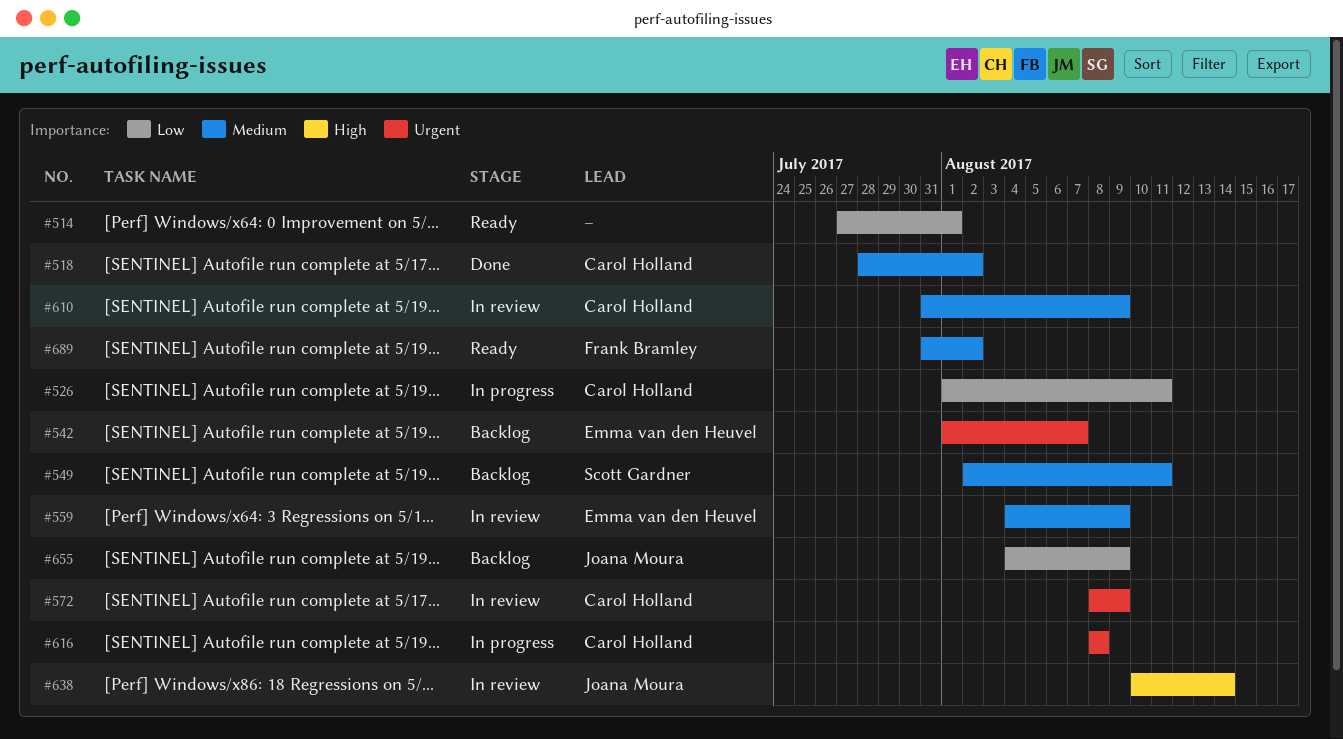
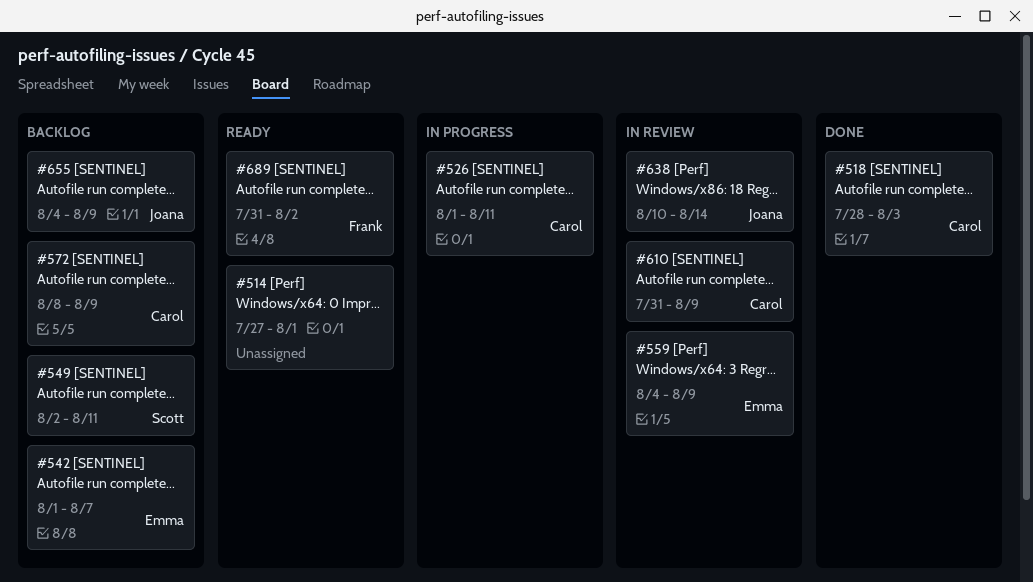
#518, due: Aug 2 -> Aug 3
#572, status: In review -> Backlog
#616: present -> none

